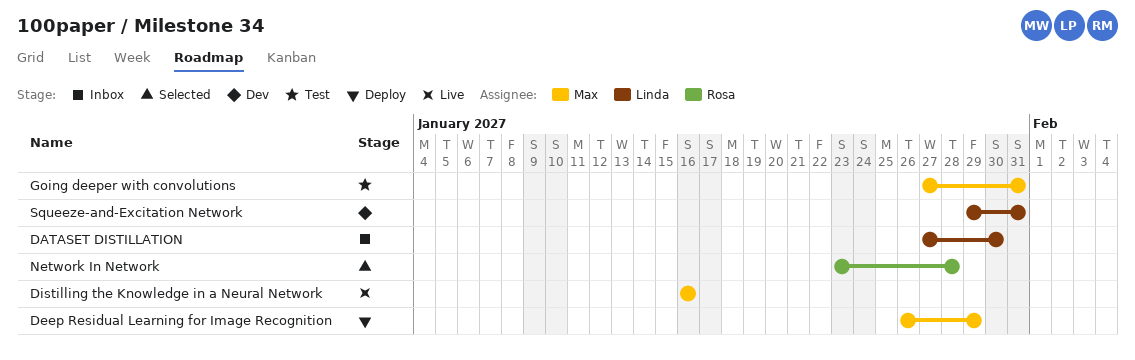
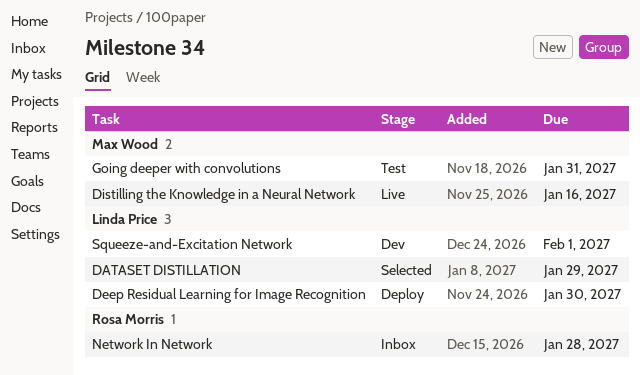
DATASET DISTILLATION, status: Inbox -> Selected
DATASET DISTILLATION, due: Jan 30 -> Jan 29
Deep Residual Learning for Image Recognition, owner: Max Wood -> Linda Price
Deep Residual Learning for Image Recognition, due: Jan 29 -> Jan 30
Network In Network, status: Selected -> Inbox
Squeeze-and-Excitation Network, due: Jan 31 -> Feb 1

